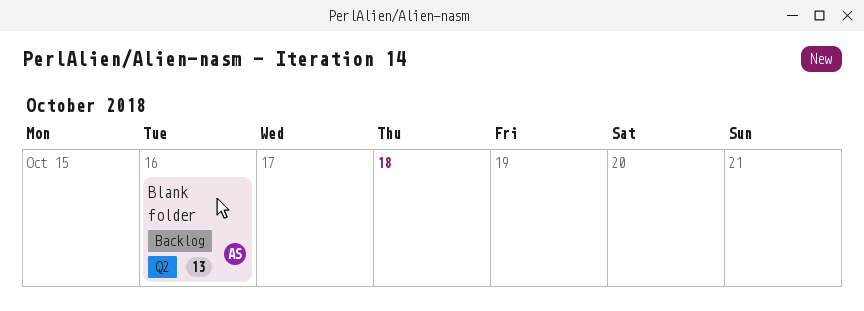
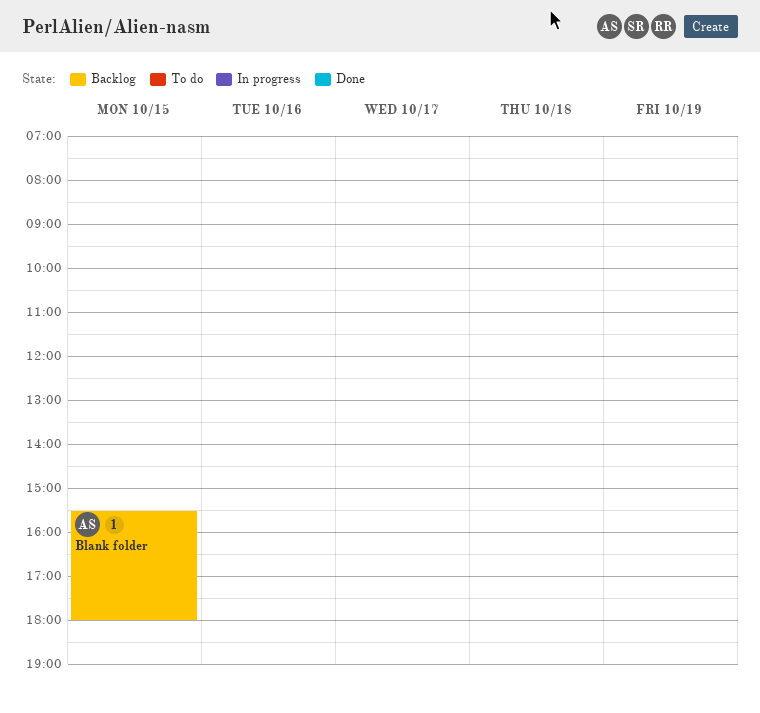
Blank folder, estimate: 13 -> 1
Blank folder, day: Oct 16 -> Oct 15

